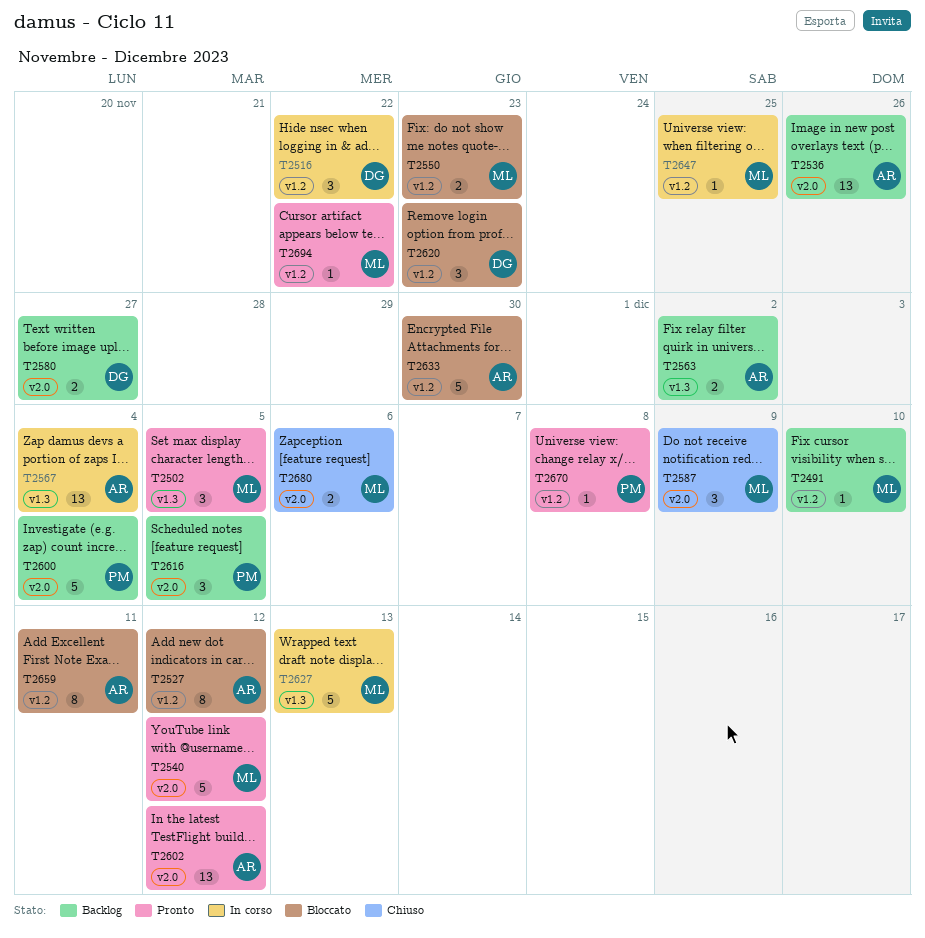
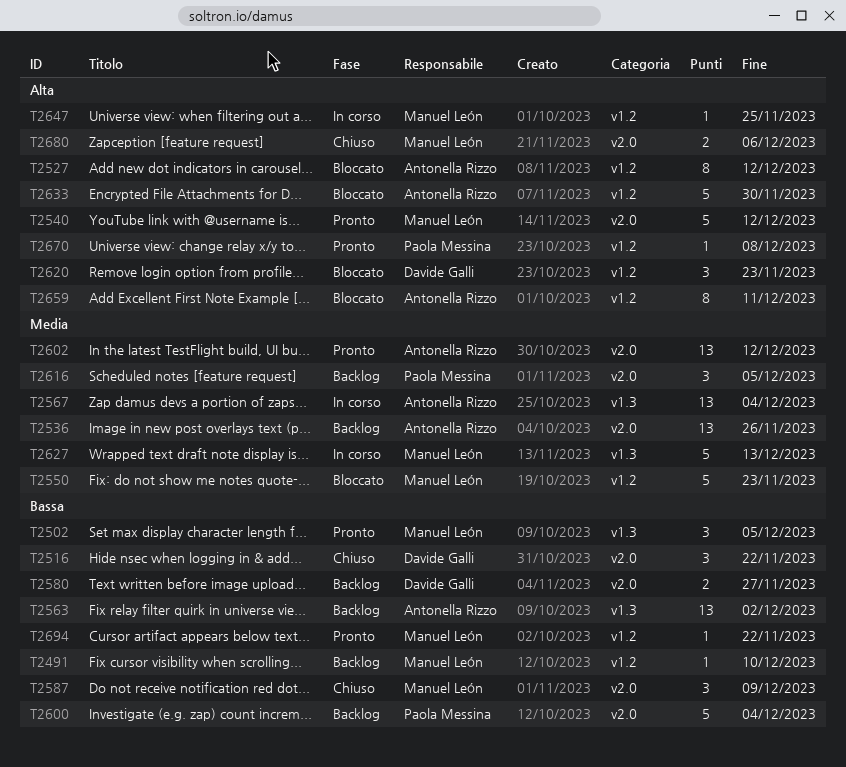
T2516, status: In corso -> Chiuso
T2516, label: v1.2 -> v2.0
T2550, estimate: 2 -> 5
T2563, estimate: 2 -> 13

